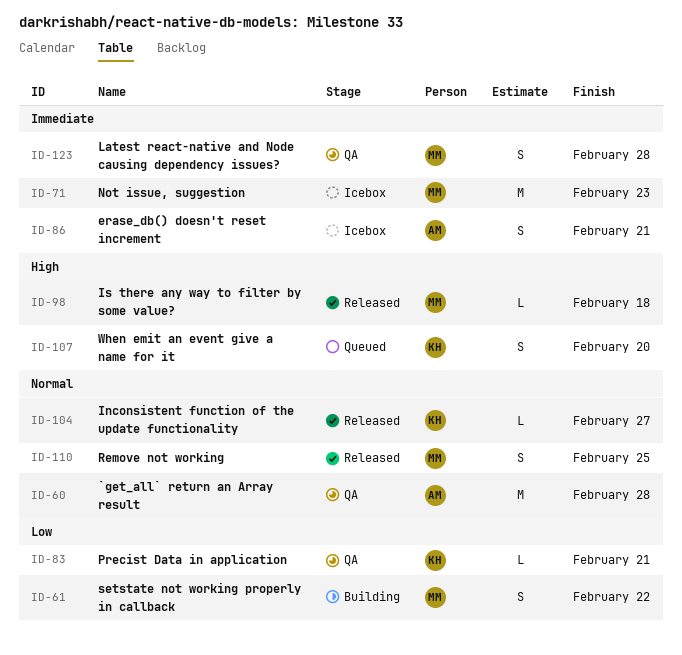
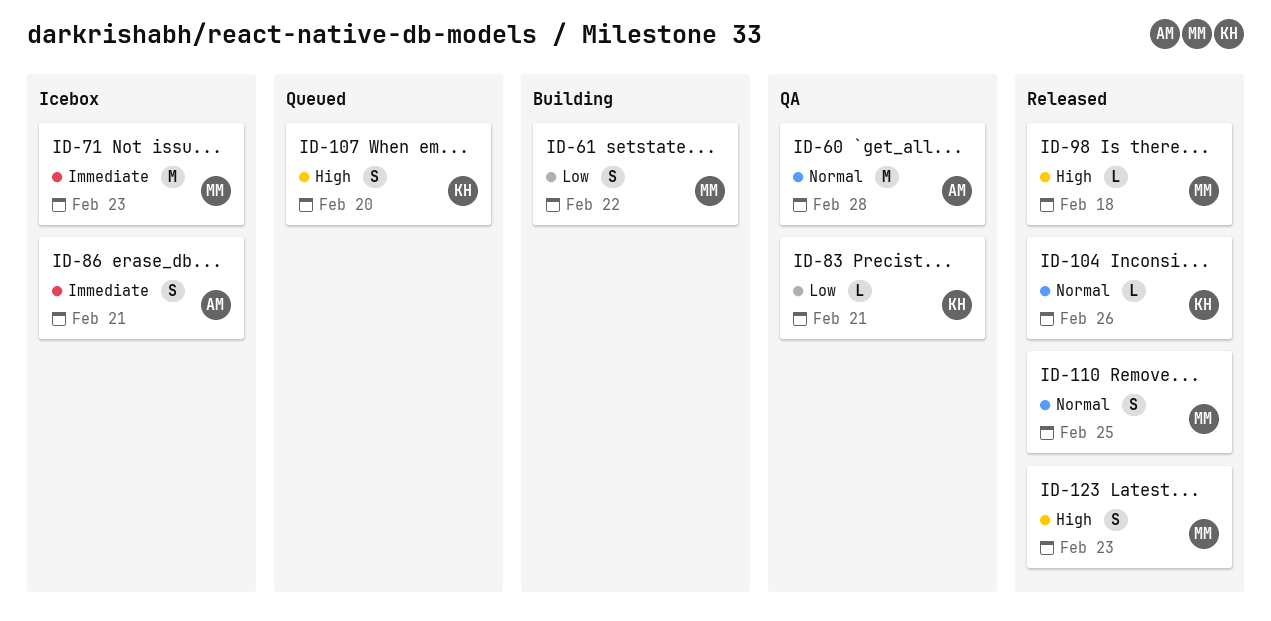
ID-104, due: Feb 27 -> Feb 26
ID-123, status: QA -> Released
ID-123, priority: Immediate -> High
ID-123, due: Feb 28 -> Feb 23

